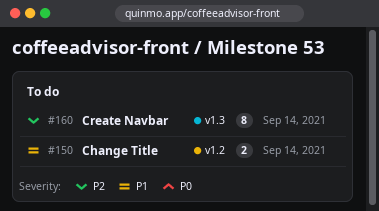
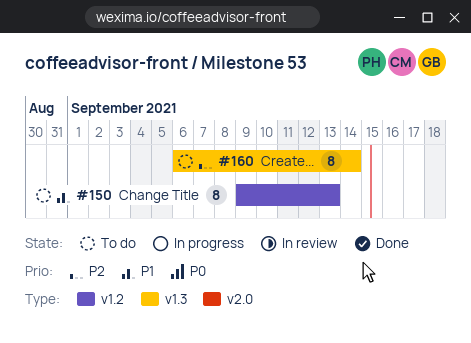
#150, estimate: 2 -> 8
#150, due: Sep 14 -> Sep 13

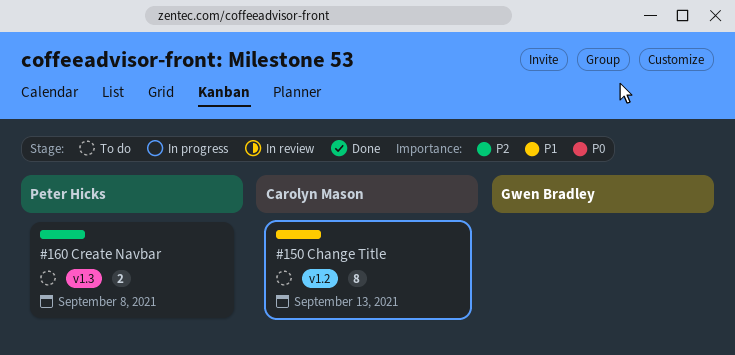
#160, estimate: 8 -> 2
#160, due: Sep 14 -> Sep 8

